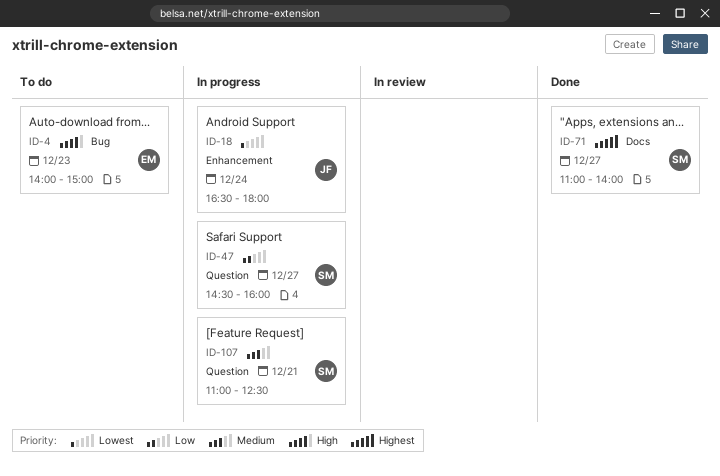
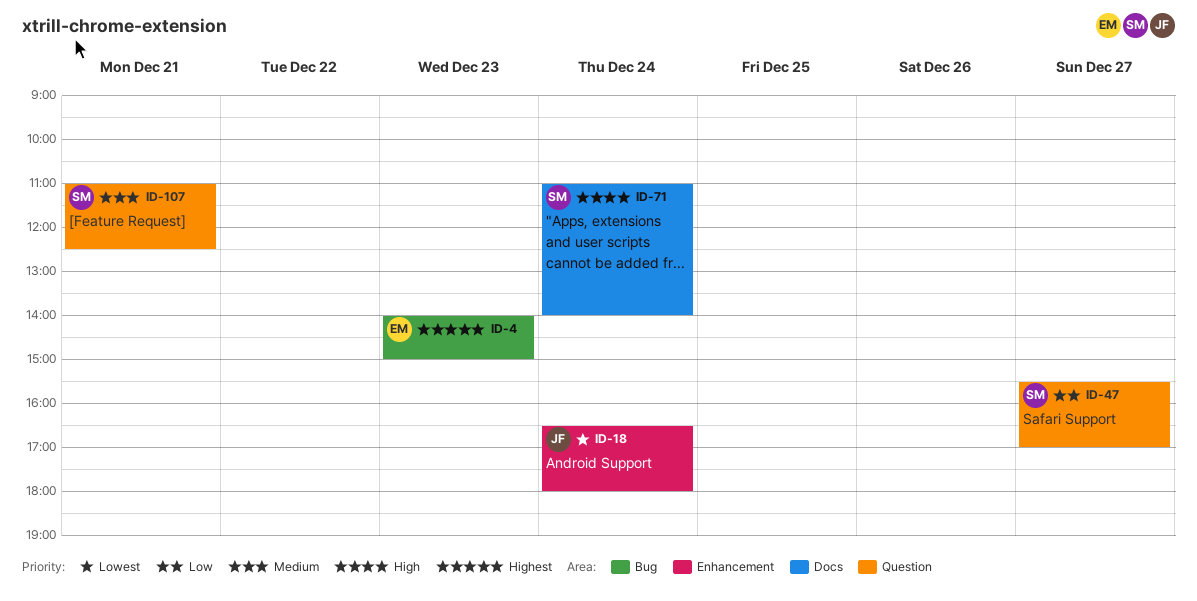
ID-4, priority: High -> Highest
ID-47, begins: 14:30 -> 15:30
ID-47, ends: 16:00 -> 17:00
ID-71, priority: Highest -> High
ID-71, day: Dec 27 -> Dec 24

